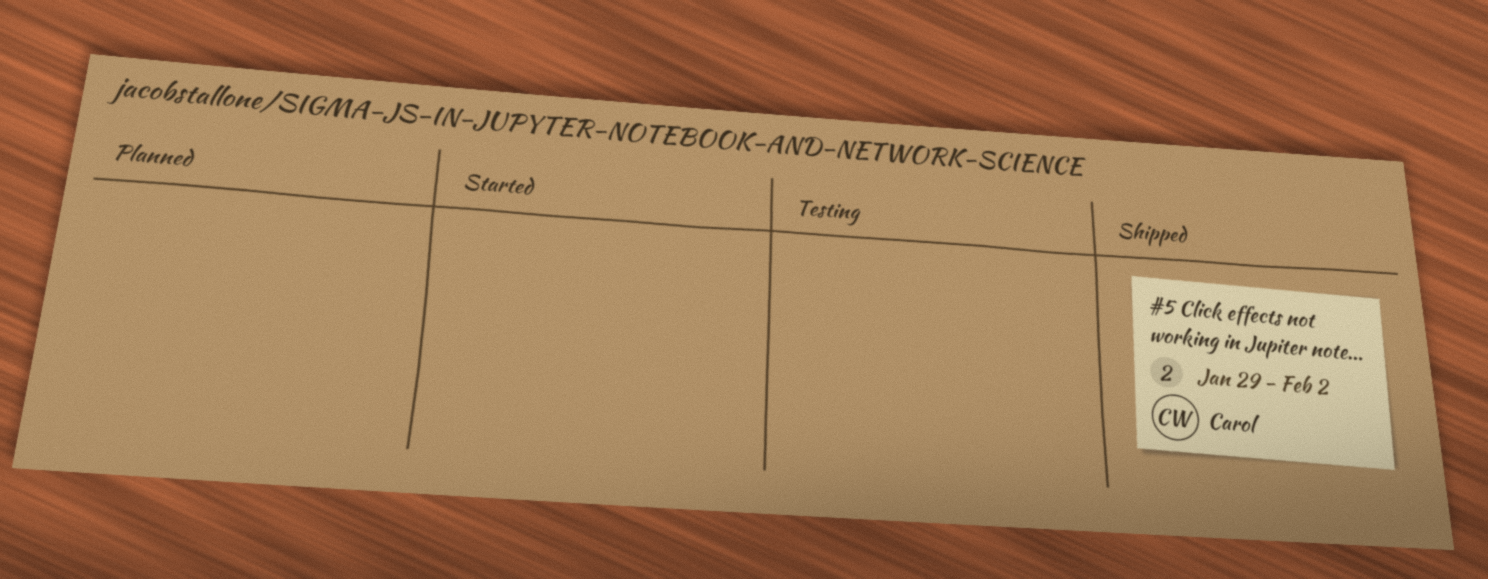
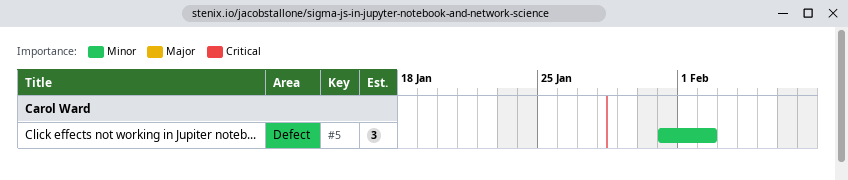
#5, estimate: 2 -> 3
#5, start: Jan 29 -> Jan 31

